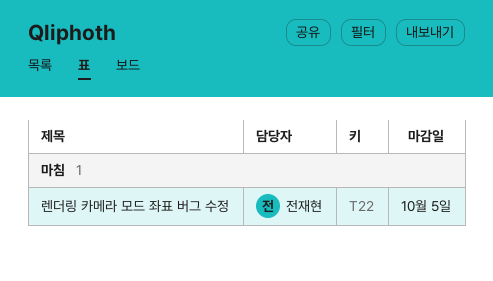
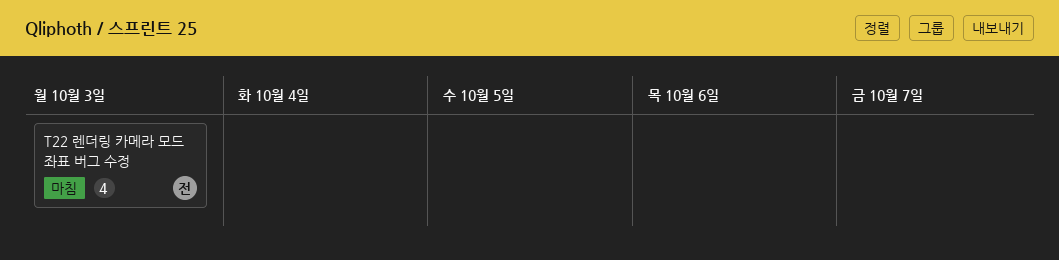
T22, due: Oct 5 -> Oct 3

